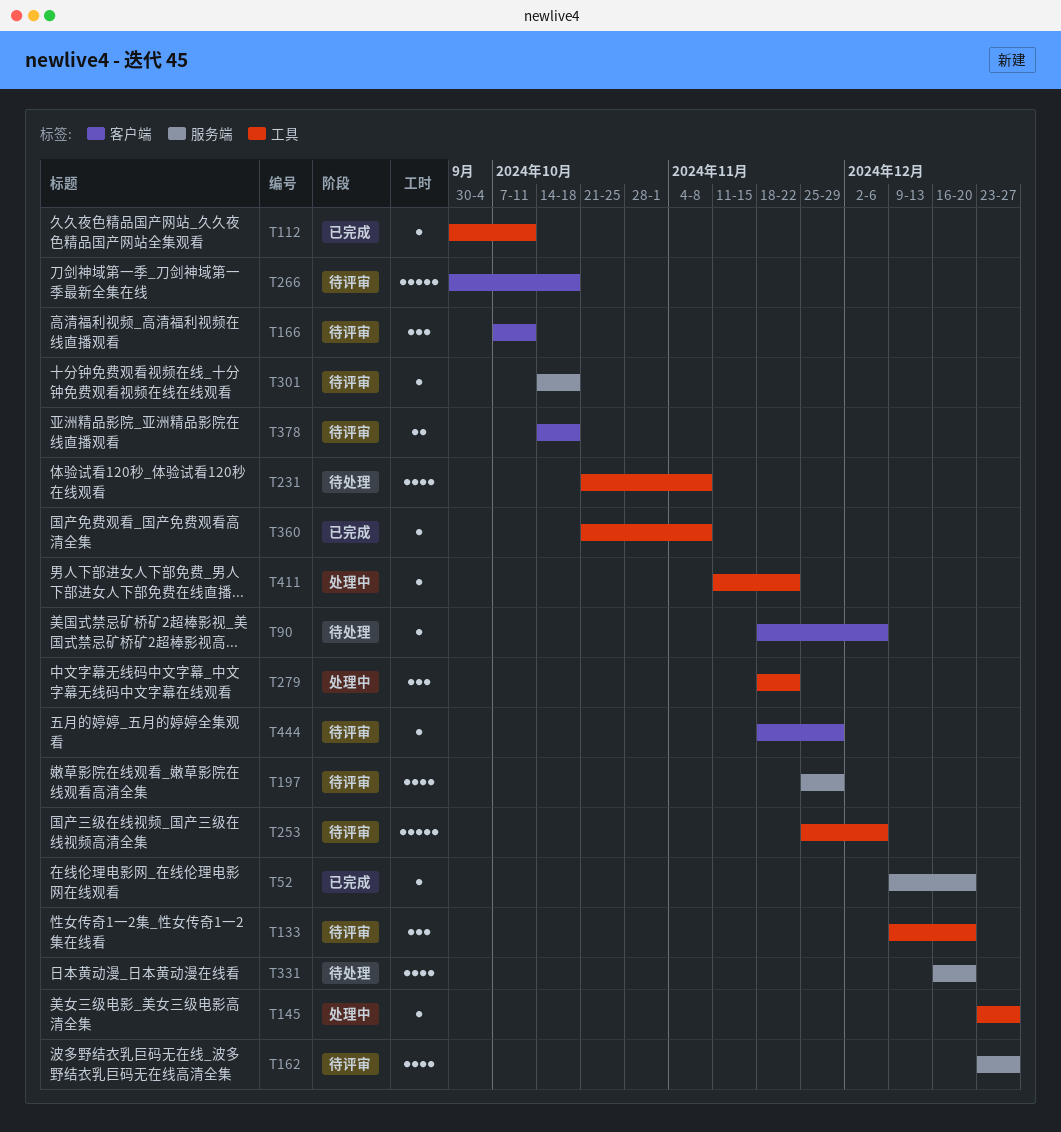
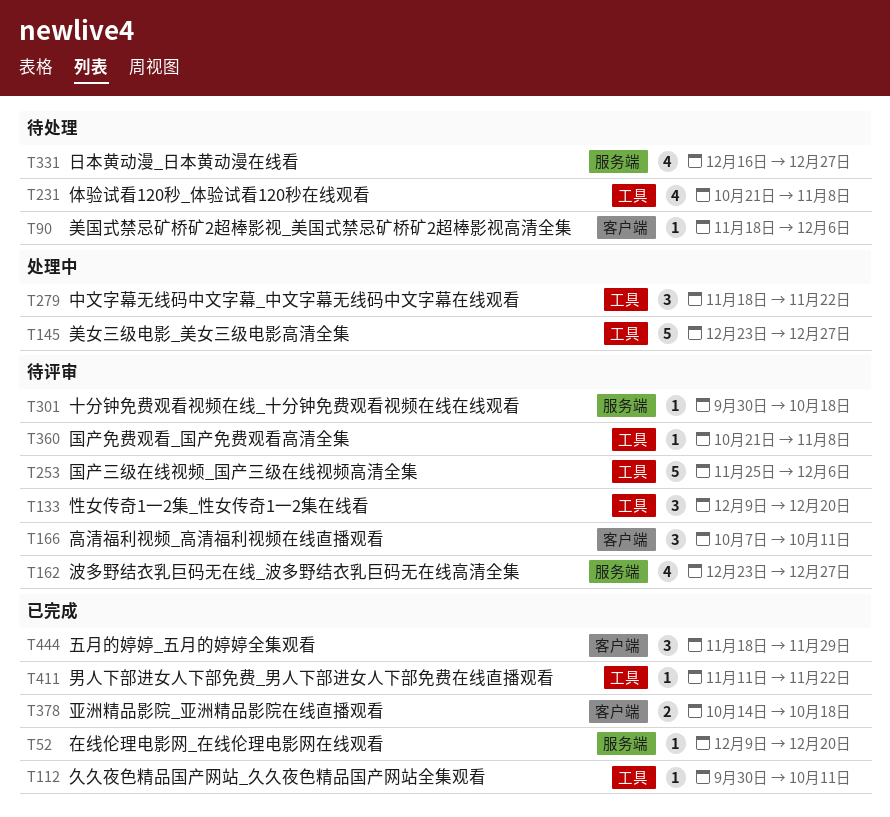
T145, estimate: 1 -> 5
T197: present -> none
T266: present -> none
T301, start: Oct 14 -> Sep 30
T331, due: Dec 20 -> Dec 27
T360, status: 已完成 -> 待评审
T378, status: 待评审 -> 已完成
T411, status: 处理中 -> 已完成
T444, status: 待评审 -> 已完成
T444, estimate: 1 -> 3

